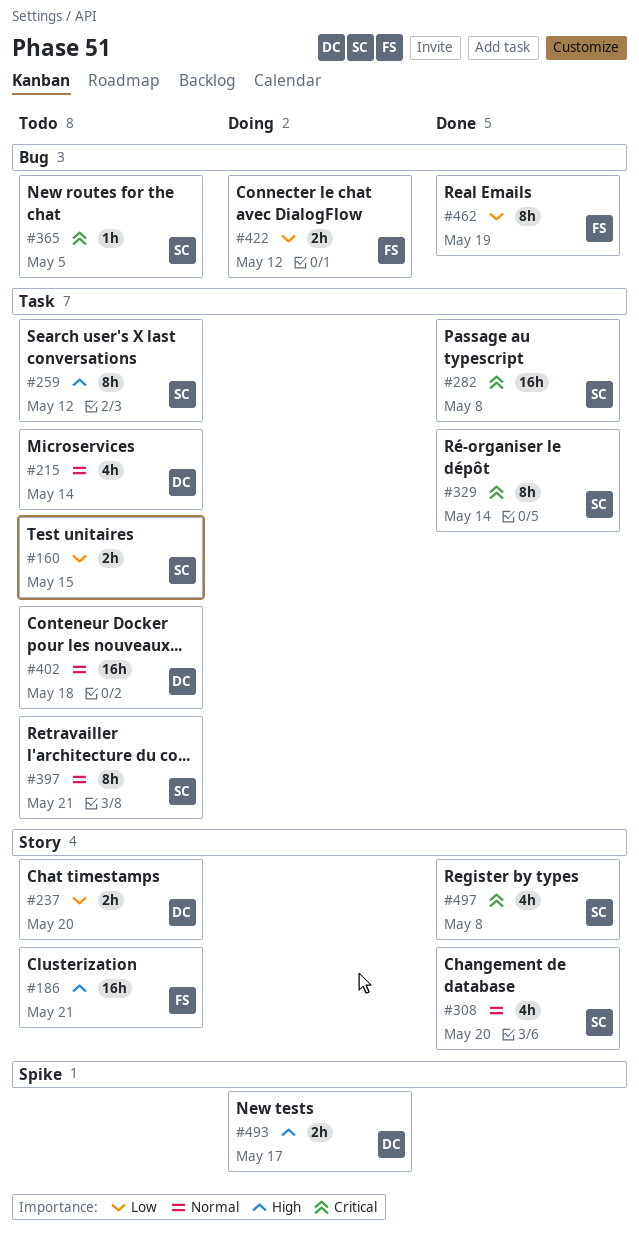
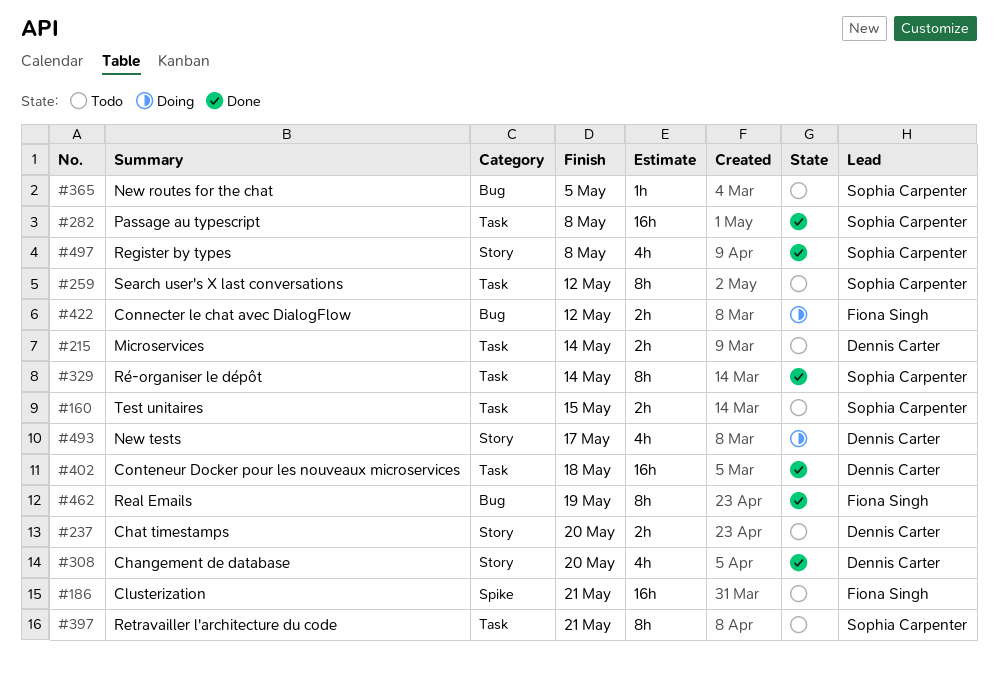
#186, label: Story -> Spike
#215, estimate: 4h -> 2h
#308, owner: Sophia Carpenter -> Dennis Carter
#402, status: Todo -> Done
#493, label: Spike -> Story
#493, estimate: 2h -> 4h

